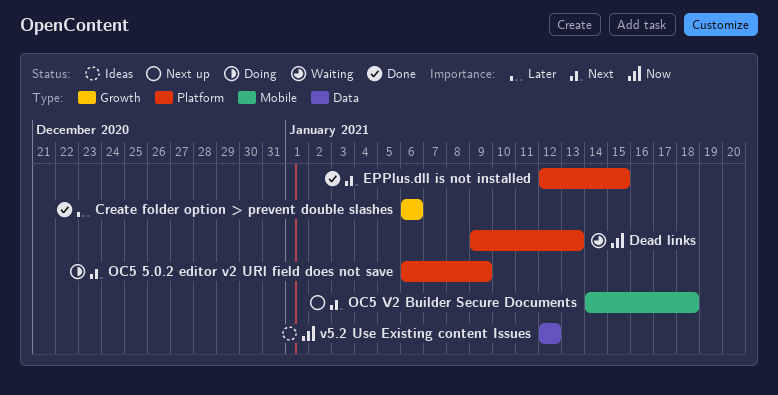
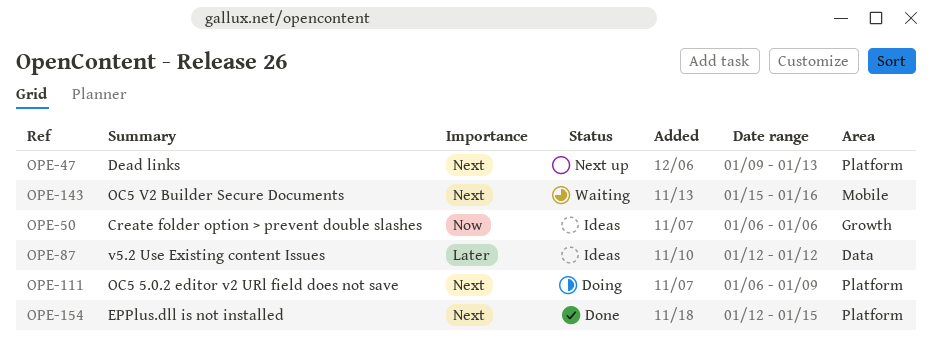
Create folder option > prevent double slashes, status: Done -> Ideas
Create folder option > prevent double slashes, priority: Later -> Now
Dead links, status: Waiting -> Next up
Dead links, priority: Now -> Next
OC5 V2 Builder Secure Documents, status: Next up -> Waiting
OC5 V2 Builder Secure Documents, start: Jan 14 -> Jan 15
OC5 V2 Builder Secure Documents, due: Jan 18 -> Jan 16
v5.2 Use Existing content Issues, priority: Now -> Later

